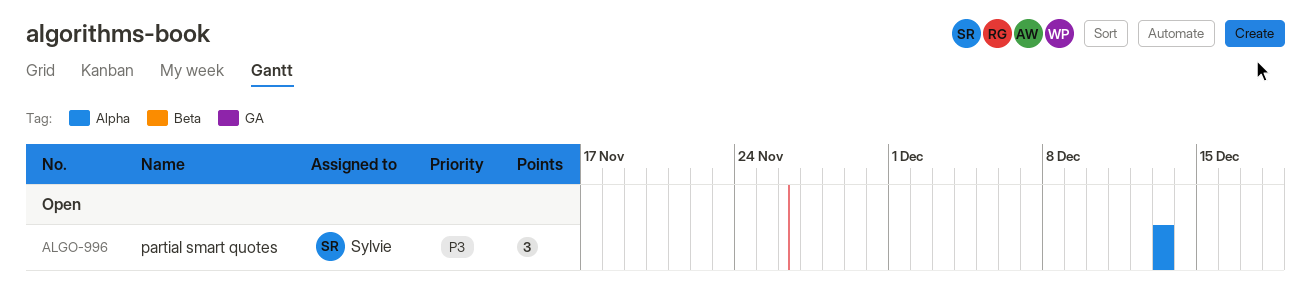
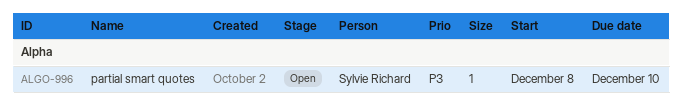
ALGO-996, estimate: 3 -> 1
ALGO-996, start: Dec 13 -> Dec 8
ALGO-996, due: Dec 13 -> Dec 10

